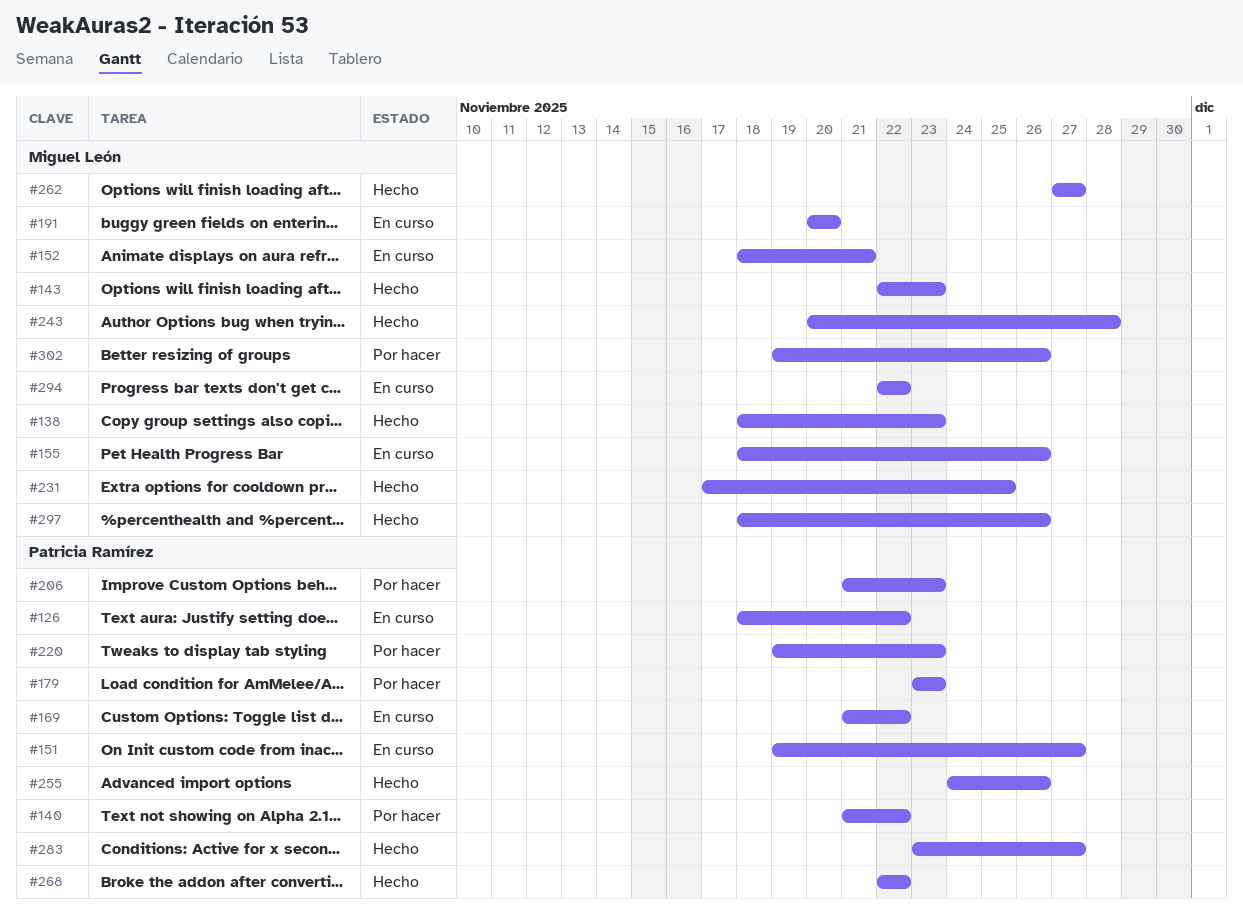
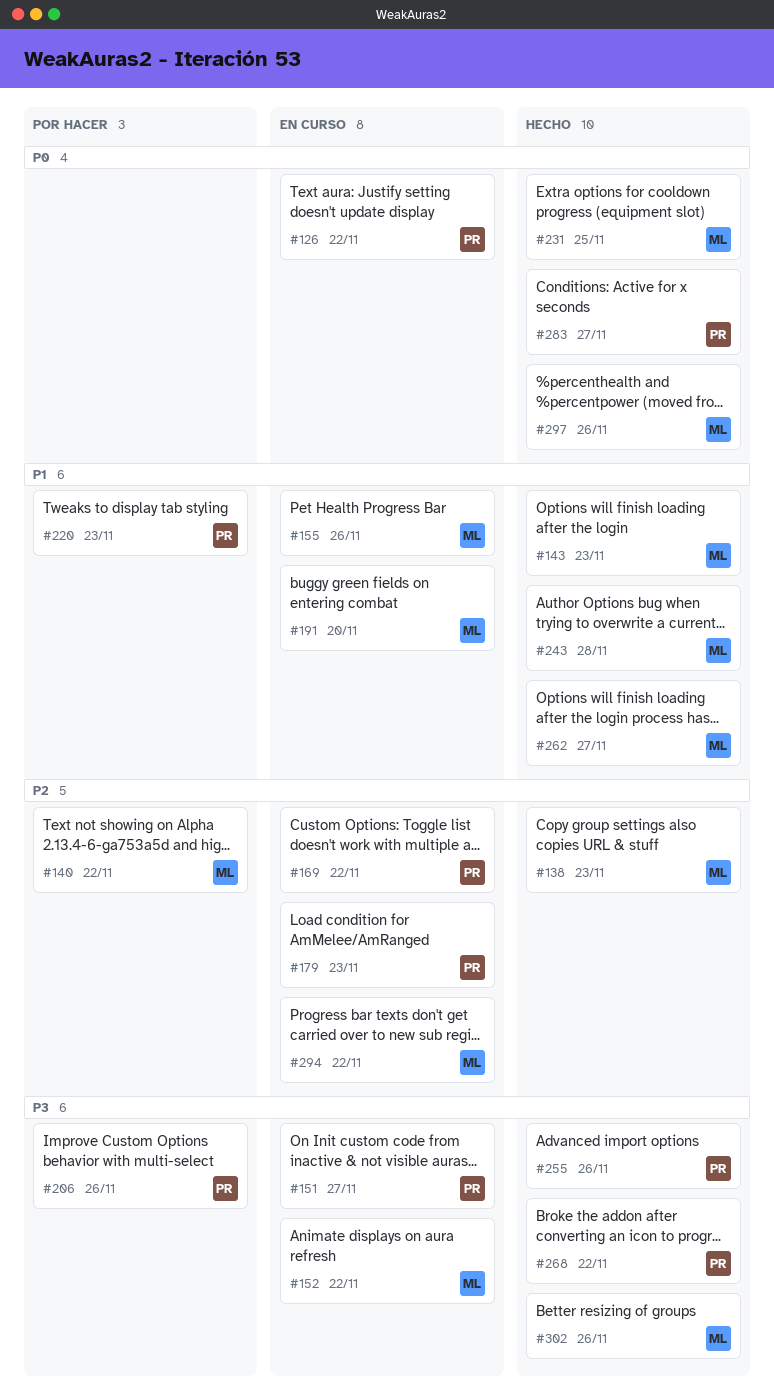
#140, owner: Patricia Ramírez -> Miguel León
#152, due: Nov 21 -> Nov 22
#179, status: Por hacer -> En curso
#206, due: Nov 23 -> Nov 26
#302, status: Por hacer -> Hecho

